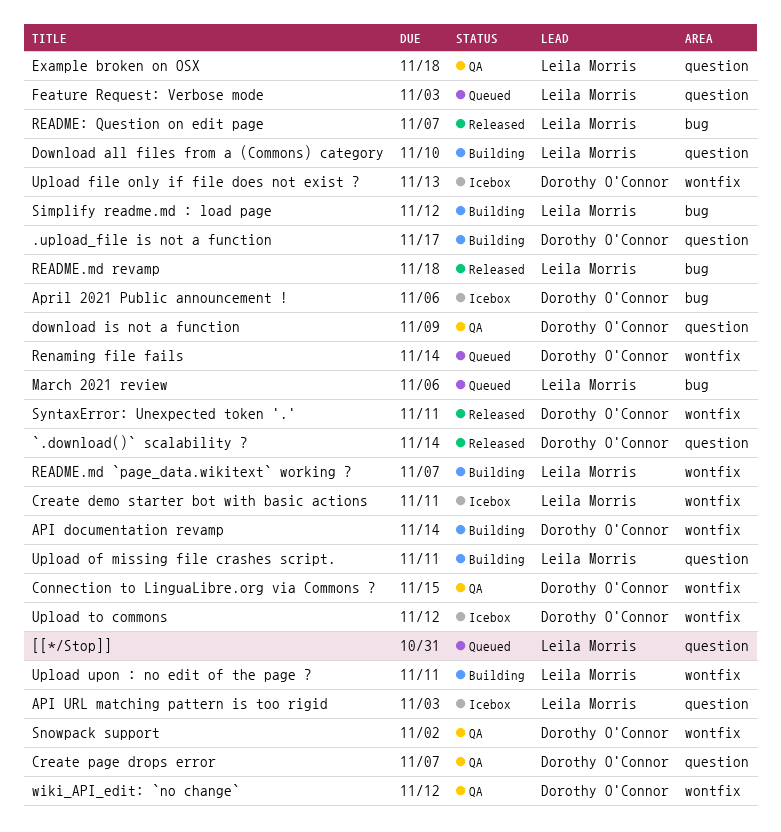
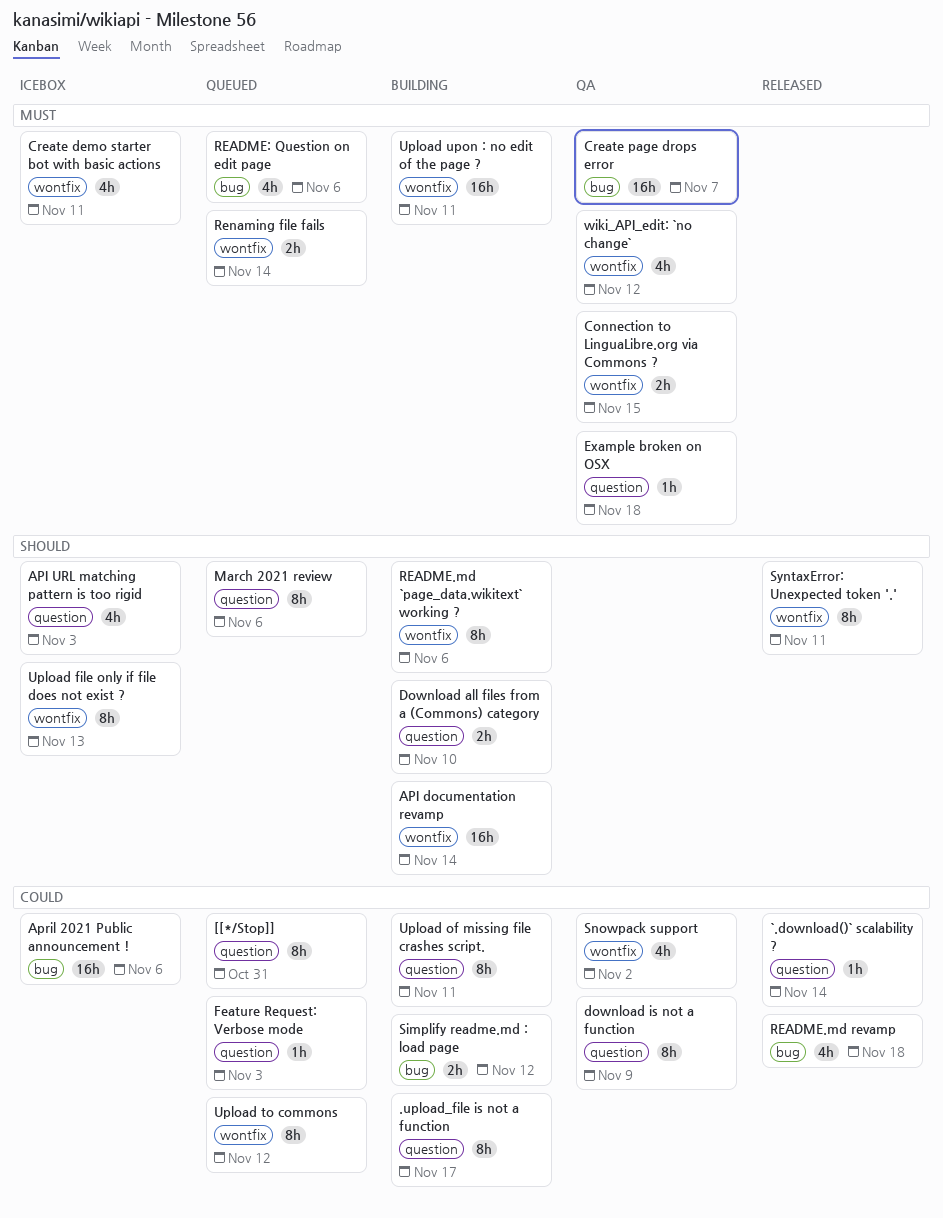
Create page drops error, label: question -> bug
March 2021 review, label: bug -> question
README.md `page_data.wikitext` working ?, due: Nov 7 -> Nov 6
README: Question on edit page, status: Released -> Queued
README: Question on edit page, due: Nov 7 -> Nov 6
Upload to commons, status: Icebox -> Queued

